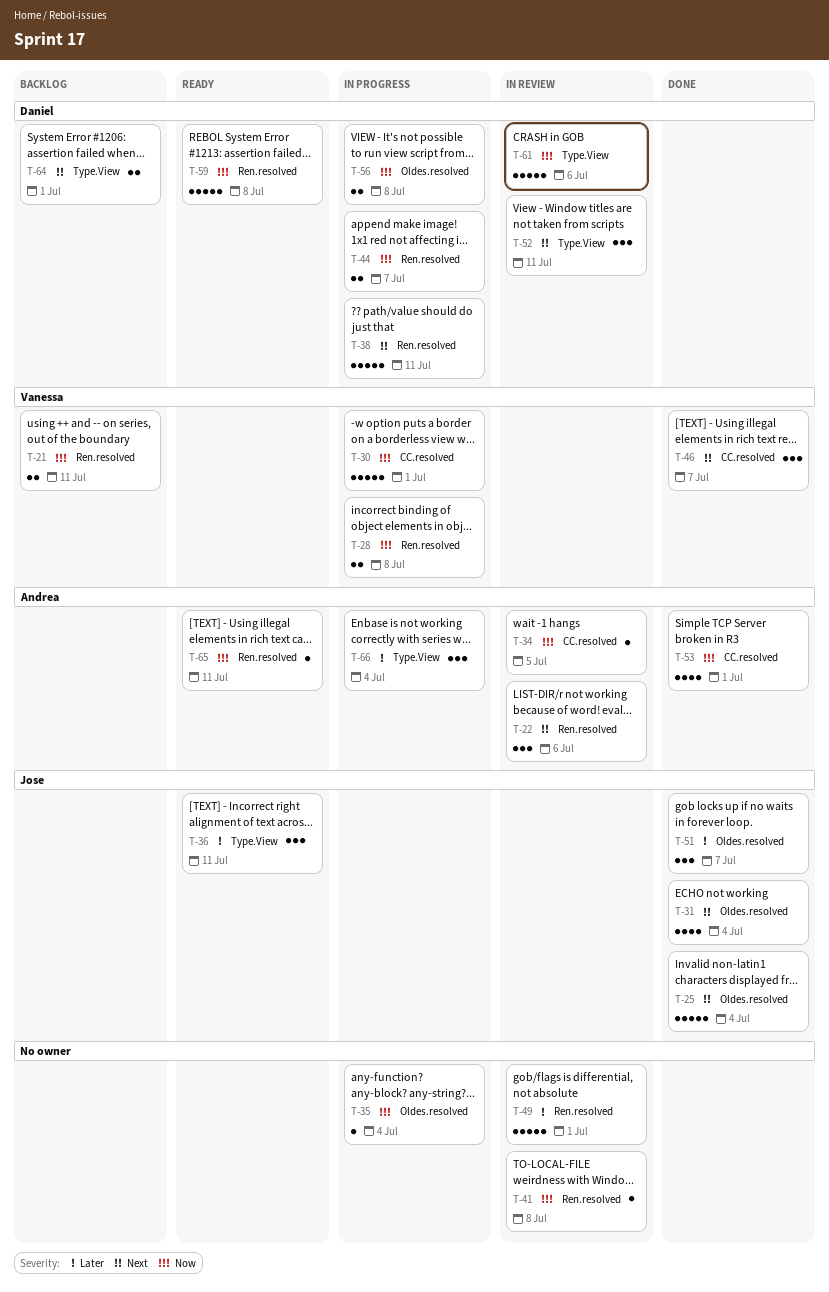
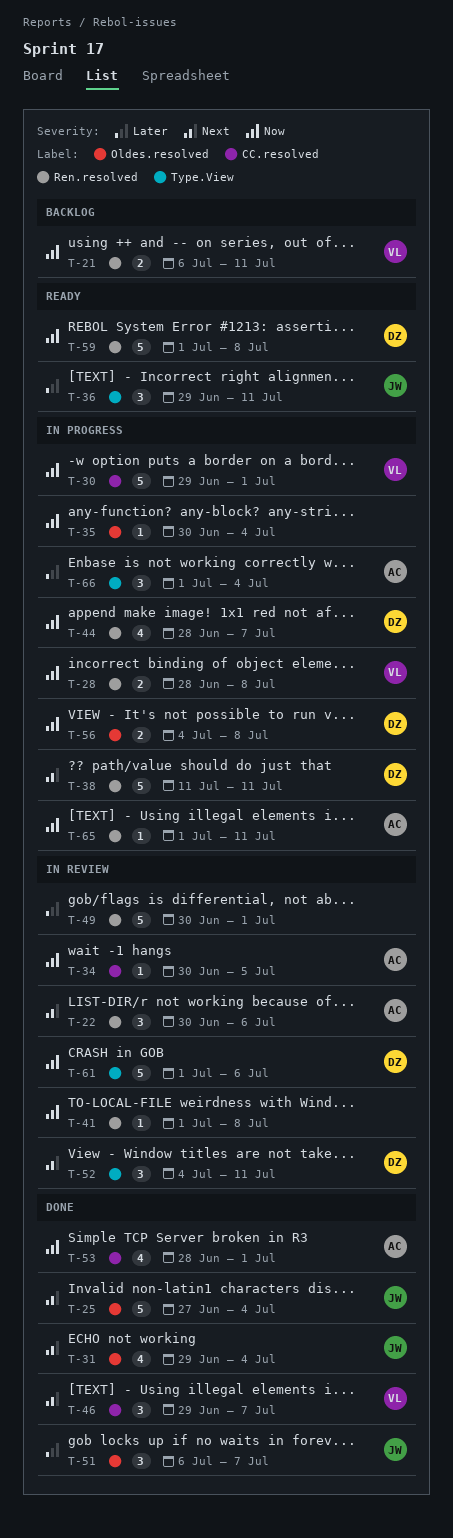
T-44, estimate: 2 -> 4
T-64: present -> none
T-65, status: Ready -> In progress

